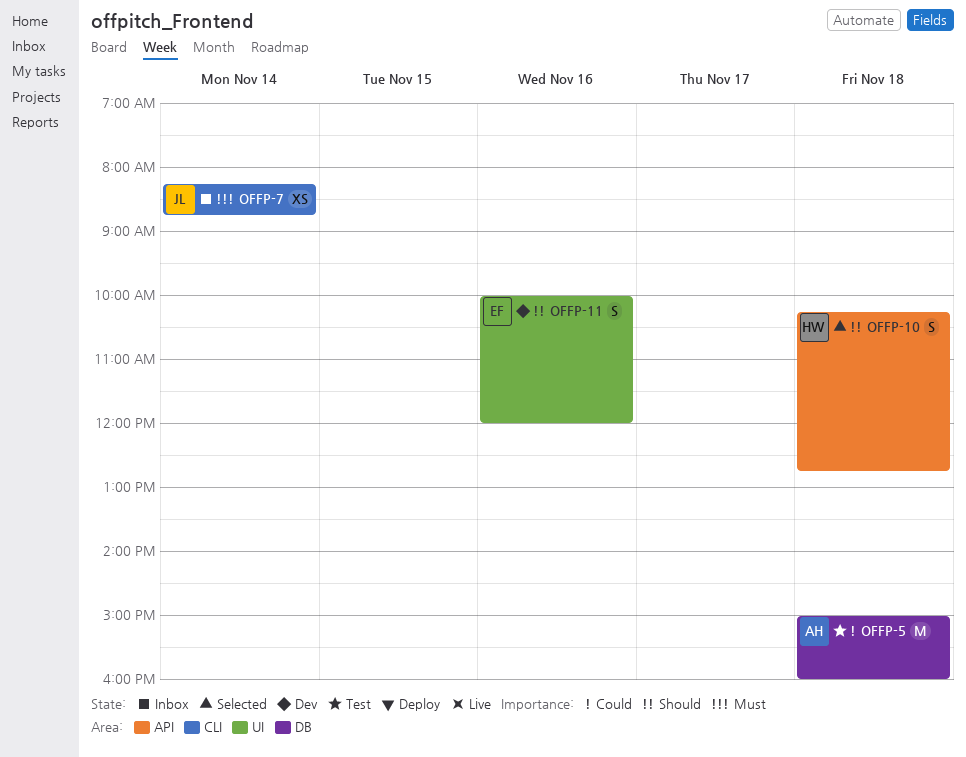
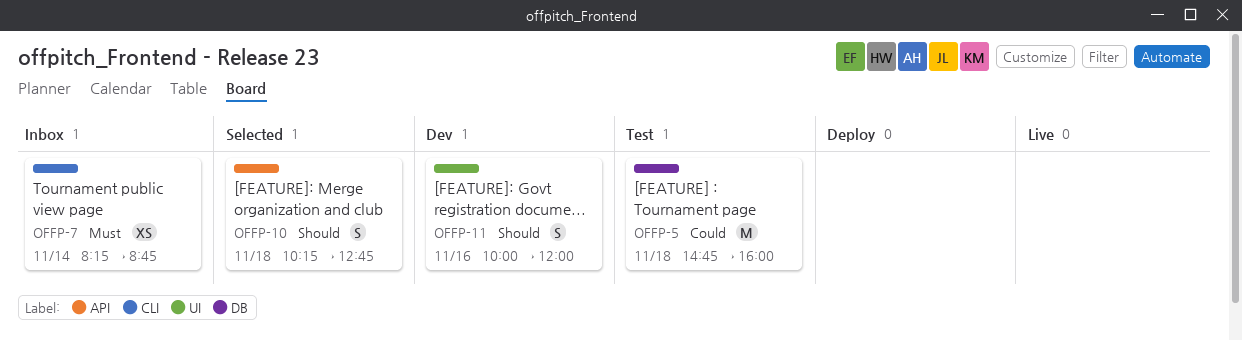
OFFP-5, begins: 15:00 -> 14:45

